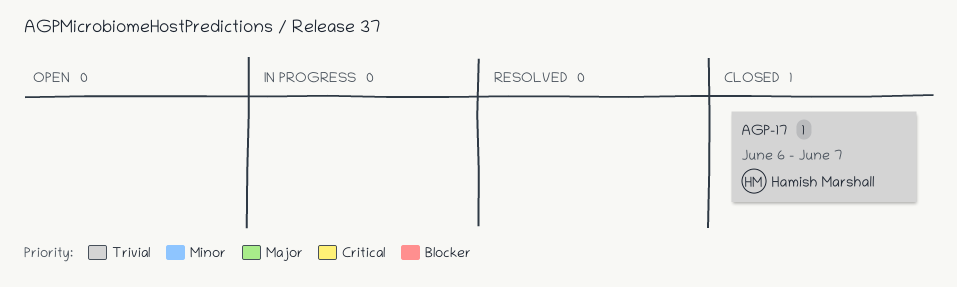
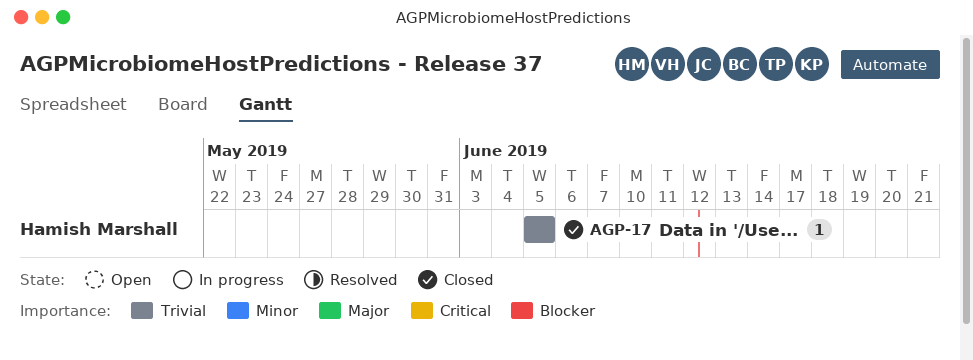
AGP-17, start: Jun 6 -> Jun 5
AGP-17, due: Jun 7 -> Jun 5

